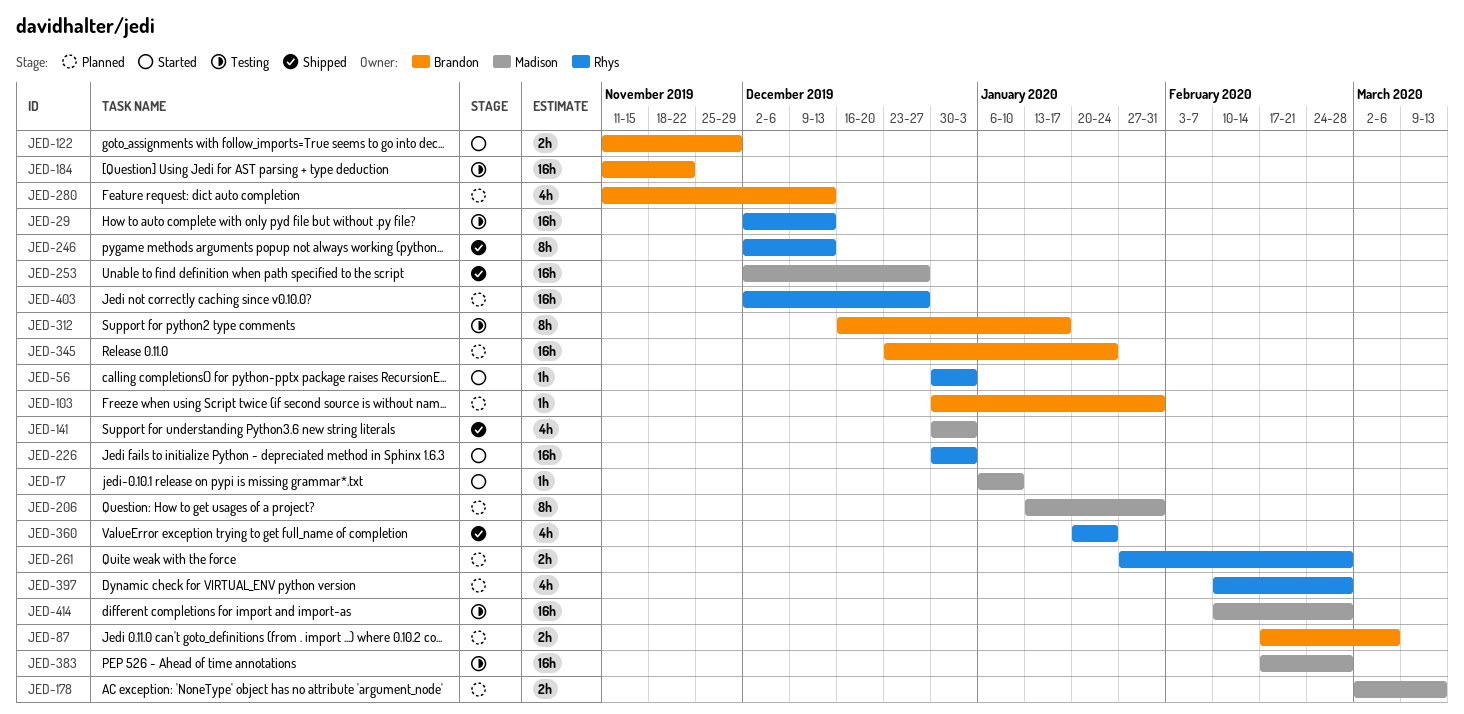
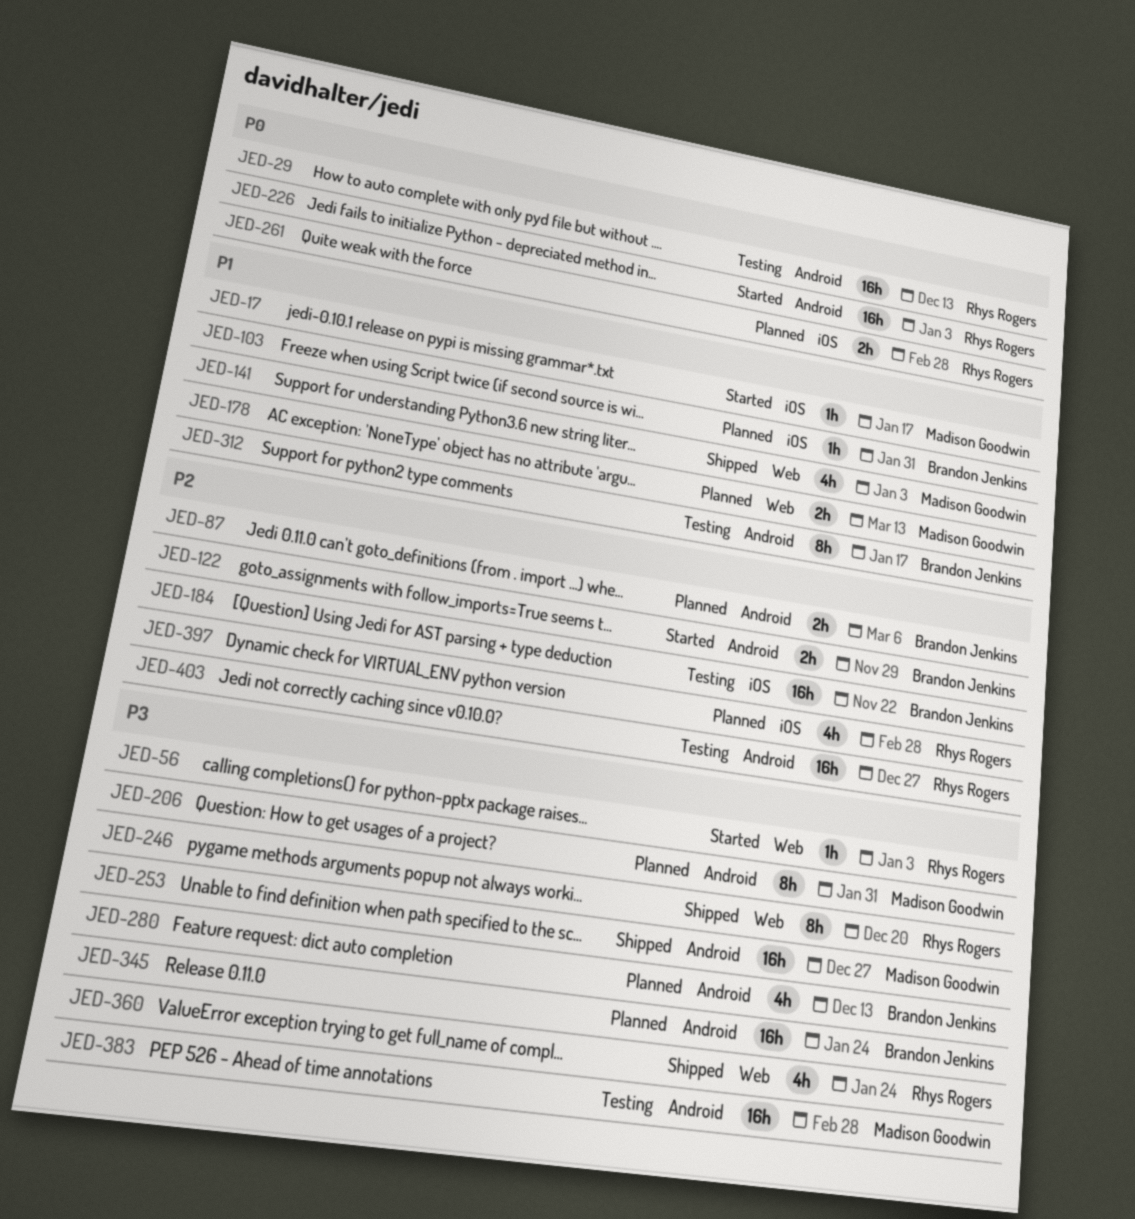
JED-17, due: Jan 10 -> Jan 17
JED-246, due: Dec 13 -> Dec 20
JED-403, status: Planned -> Testing
JED-414: present -> none

